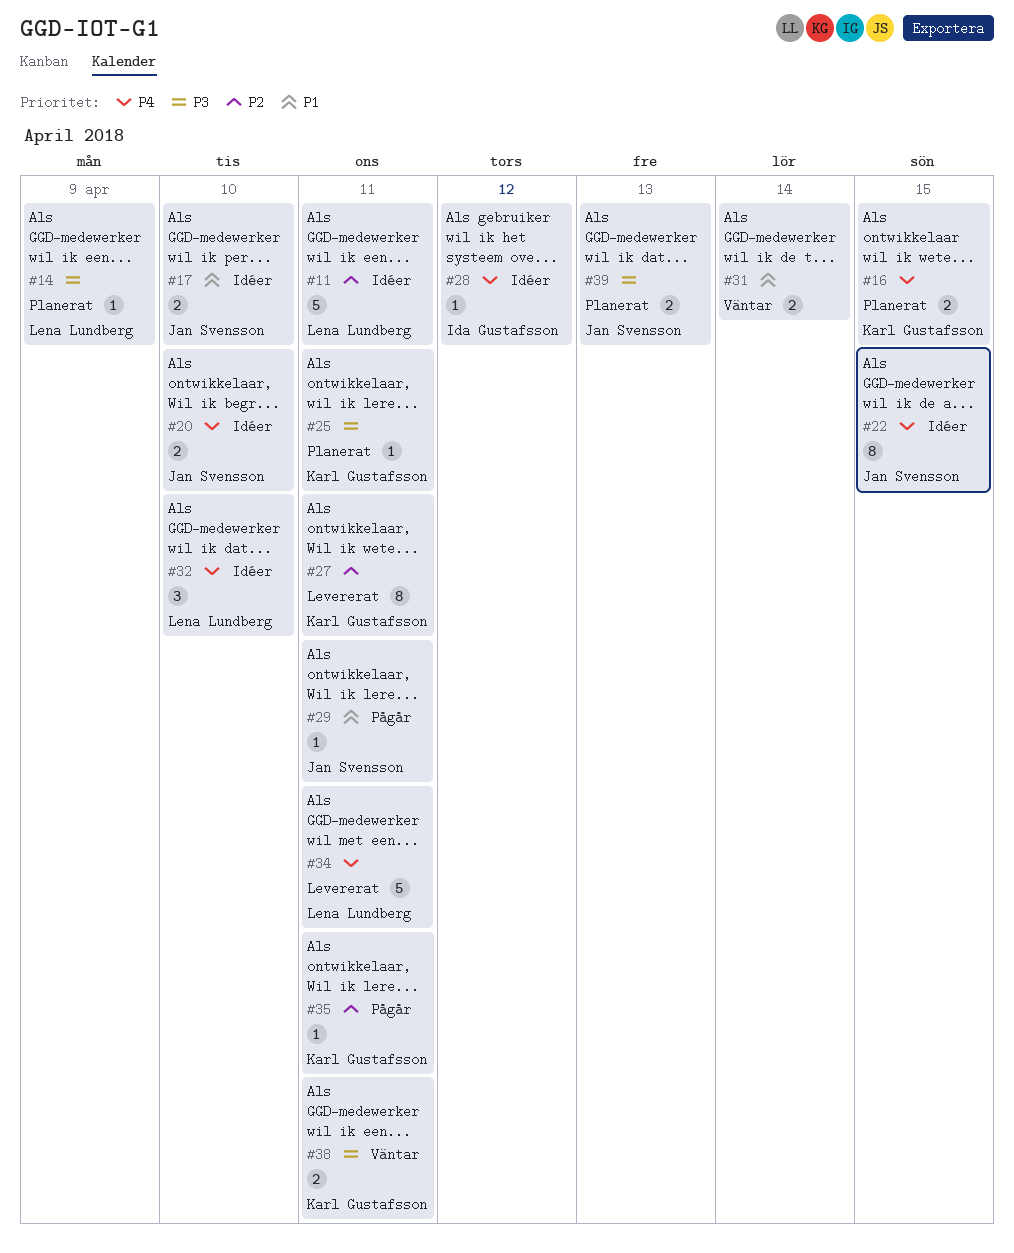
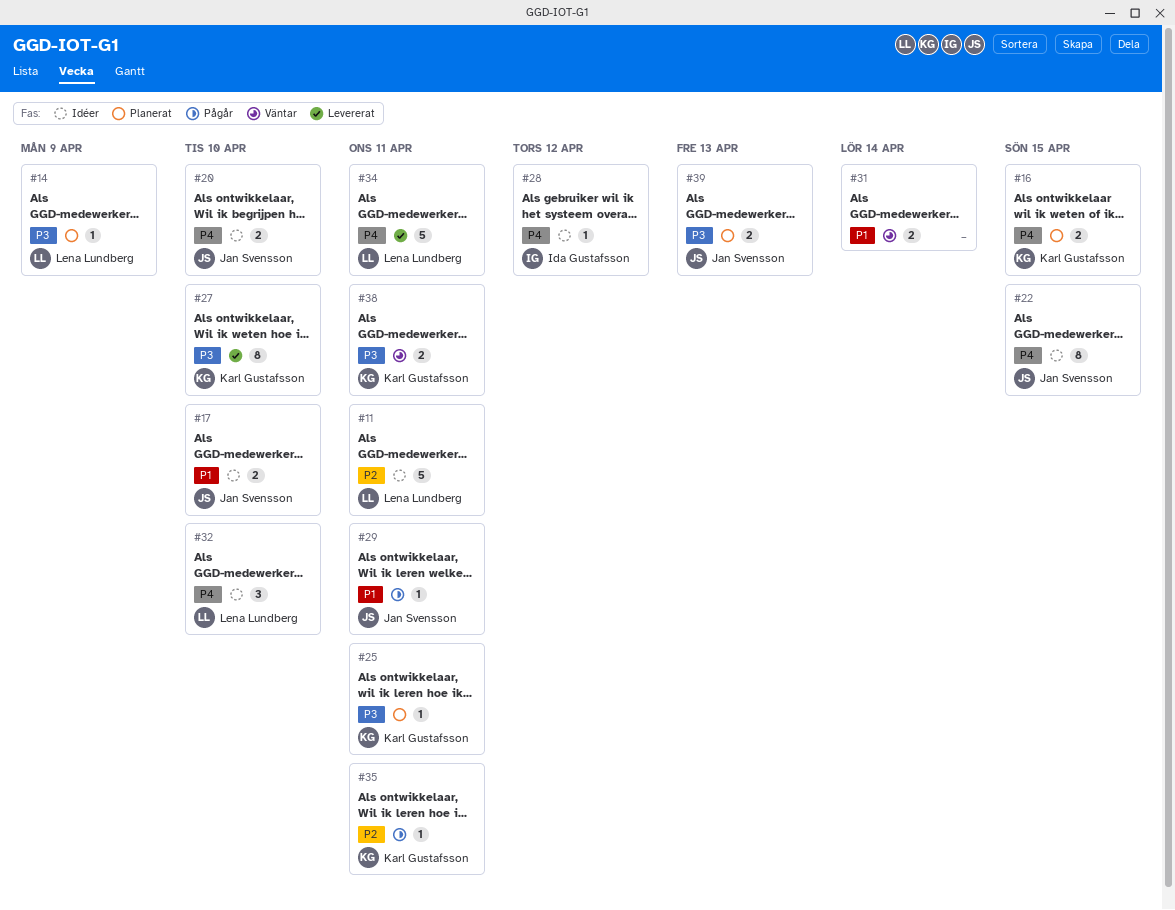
#27, priority: P2 -> P3
#27, due: Apr 11 -> Apr 10

